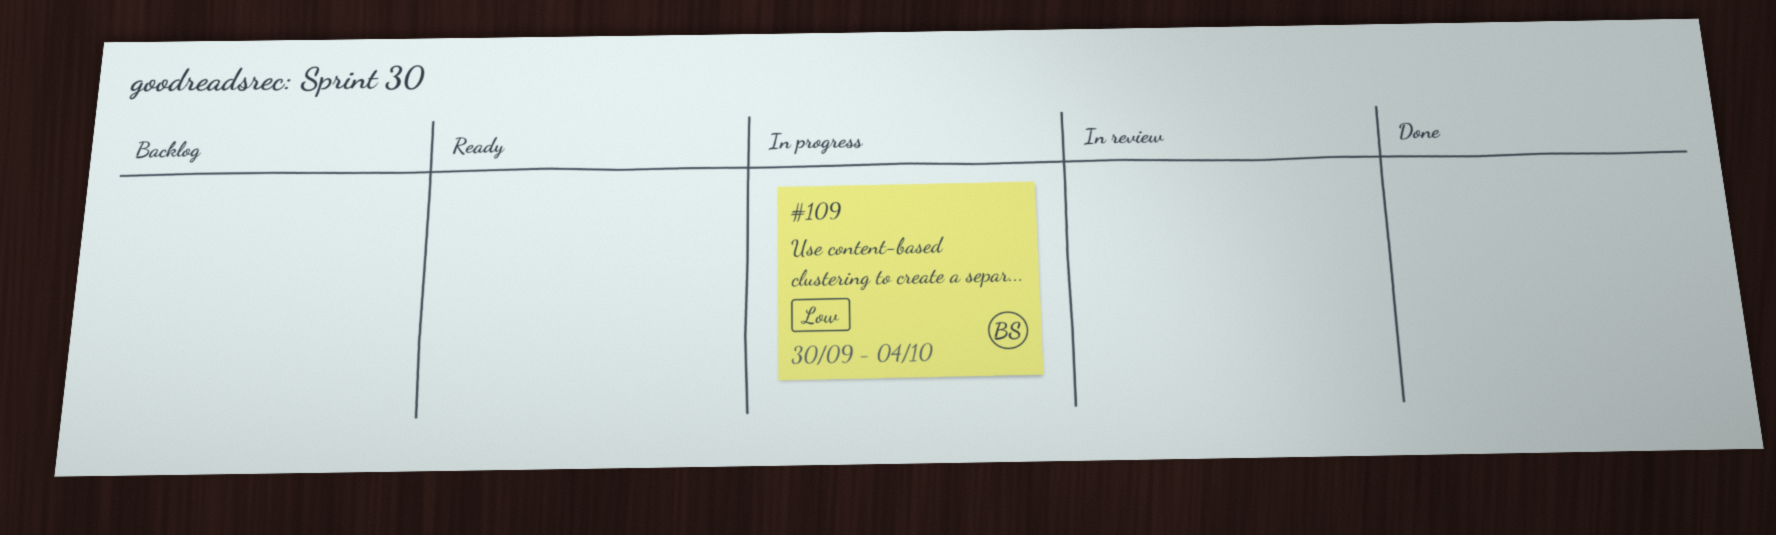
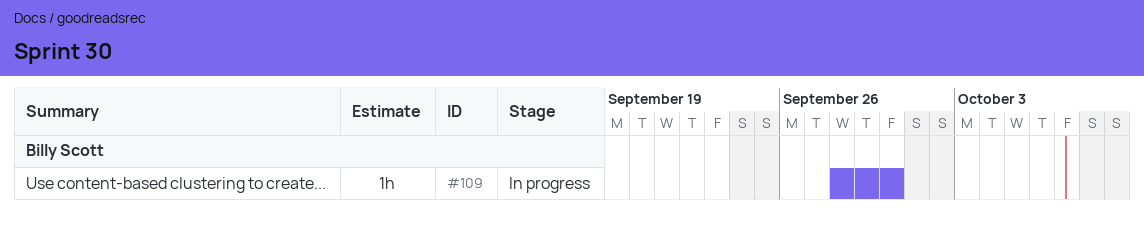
#109, start: Sep 30 -> Sep 28
#109, due: Oct 4 -> Sep 30

